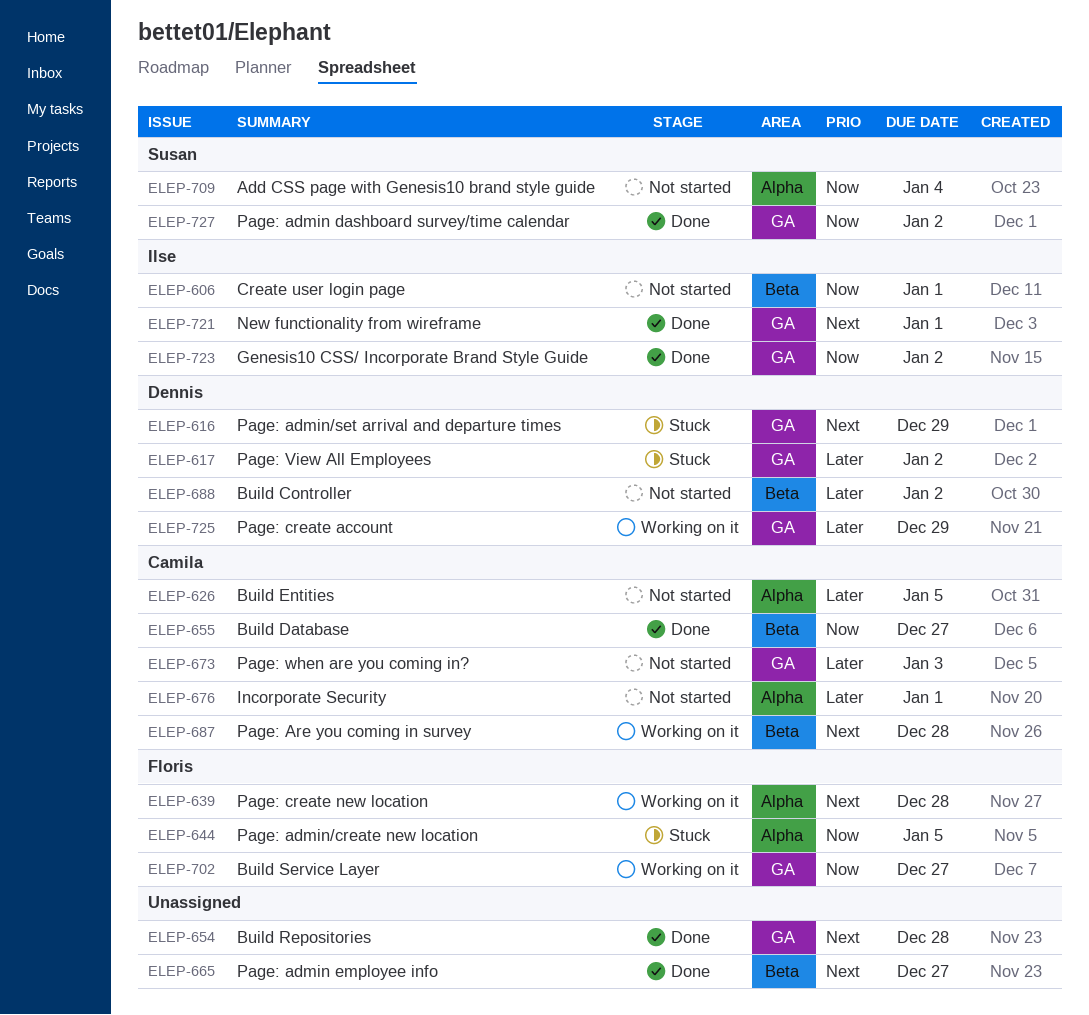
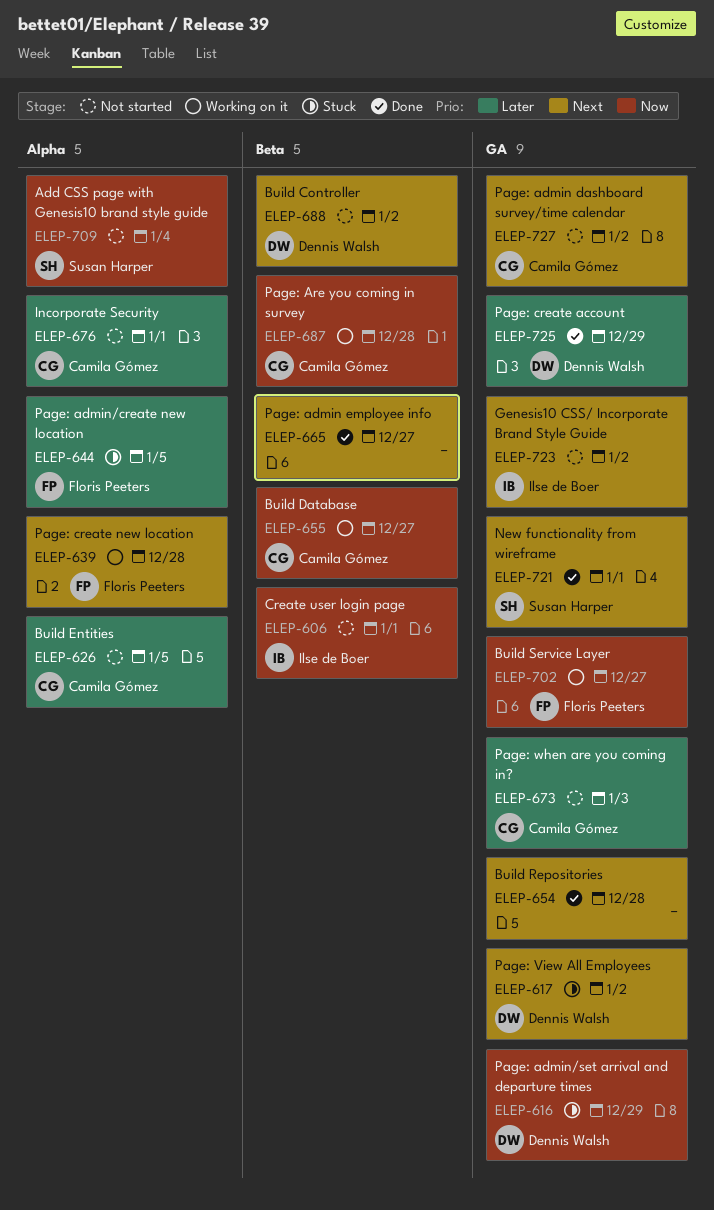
ELEP-616, priority: Next -> Now
ELEP-617, priority: Later -> Next
ELEP-644, priority: Now -> Later
ELEP-655, status: Done -> Working on it
ELEP-687, priority: Next -> Now
ELEP-688, priority: Later -> Next
ELEP-721, owner: Ilse de Boer -> Susan Harper
ELEP-723, status: Done -> Not started
ELEP-723, priority: Now -> Next
ELEP-725, status: Working on it -> Done
ELEP-727, status: Done -> Not started
ELEP-727, owner: Susan Harper -> Camila Gómez
ELEP-727, priority: Now -> Next

